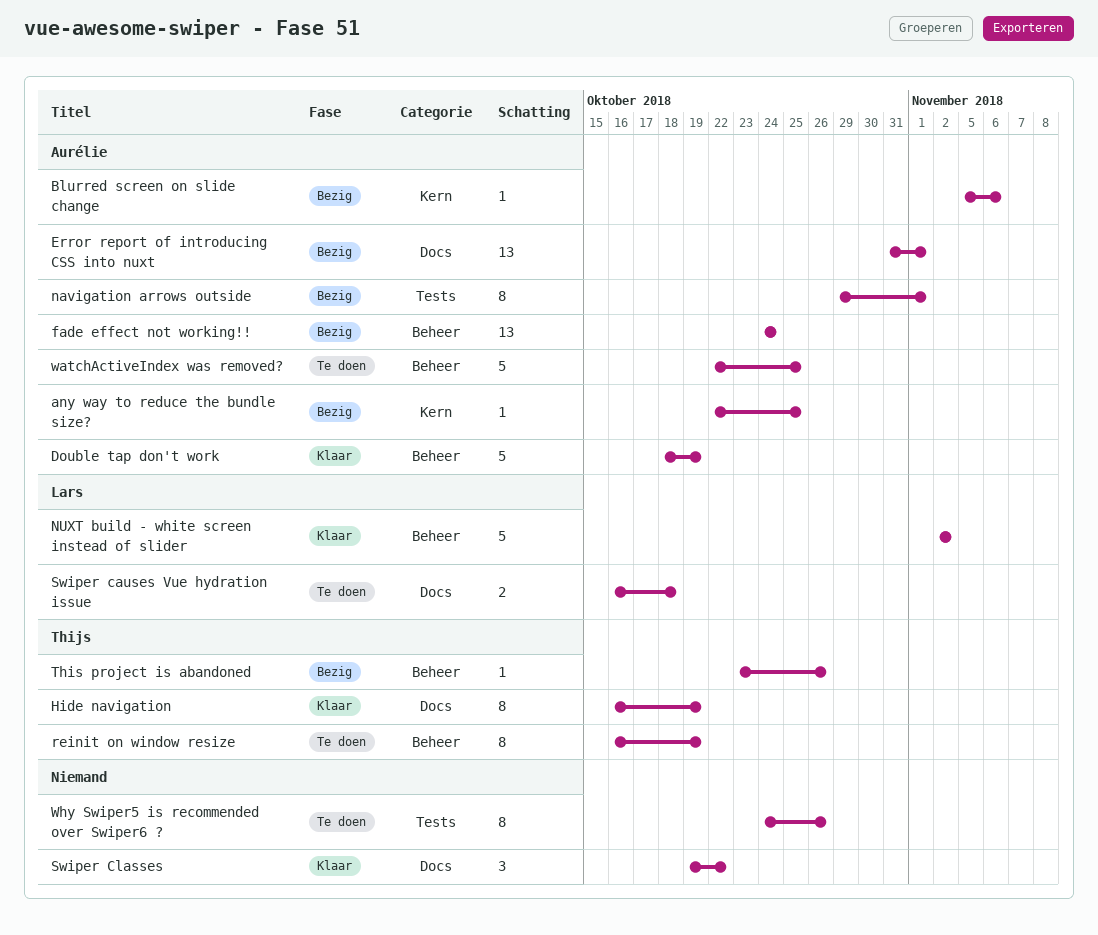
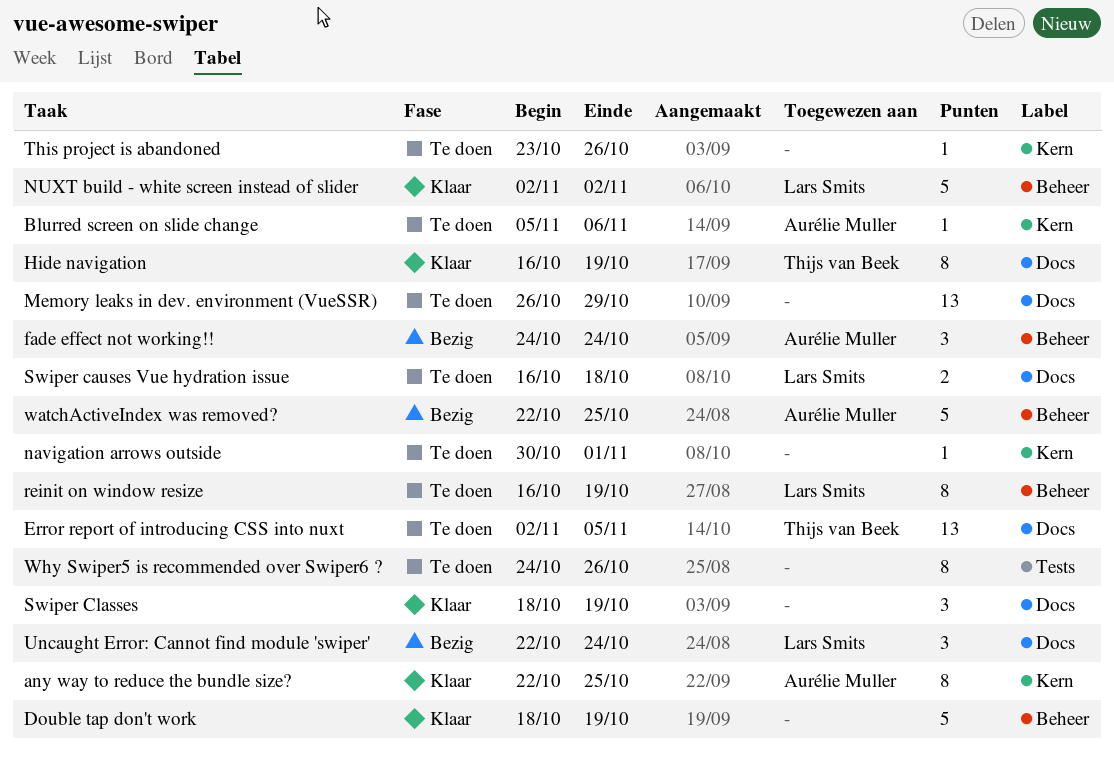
any way to reduce the bundle size?, status: Bezig -> Klaar
any way to reduce the bundle size?, estimate: 1 -> 8
Blurred screen on slide change, status: Bezig -> Te doen
Double tap don't work, owner: Aurélie Muller -> none
Error report of introducing CSS into nuxt, status: Bezig -> Te doen
Error report of introducing CSS into nuxt, owner: Aurélie Muller -> Thijs van Beek
Error report of introducing CSS into nuxt, start: Oct 31 -> Nov 2
Error report of introducing CSS into nuxt, due: Nov 1 -> Nov 5
fade effect not working!!, estimate: 13 -> 3
Memory leaks in dev. environment (VueSSR): none -> present
navigation arrows outside, status: Bezig -> Te doen
navigation arrows outside, owner: Aurélie Muller -> none
navigation arrows outside, label: Tests -> Kern
navigation arrows outside, estimate: 8 -> 1
navigation arrows outside, start: Oct 29 -> Oct 30
reinit on window resize, owner: Thijs van Beek -> Lars Smits
Swiper Classes, start: Oct 19 -> Oct 18
Swiper Classes, due: Oct 22 -> Oct 19
This project is abandoned, status: Bezig -> Te doen
This project is abandoned, owner: Thijs van Beek -> none
This project is abandoned, label: Beheer -> Kern
Uncaught Error: Cannot find module 'swiper': none -> present
watchActiveIndex was removed?, status: Te doen -> Bezig

